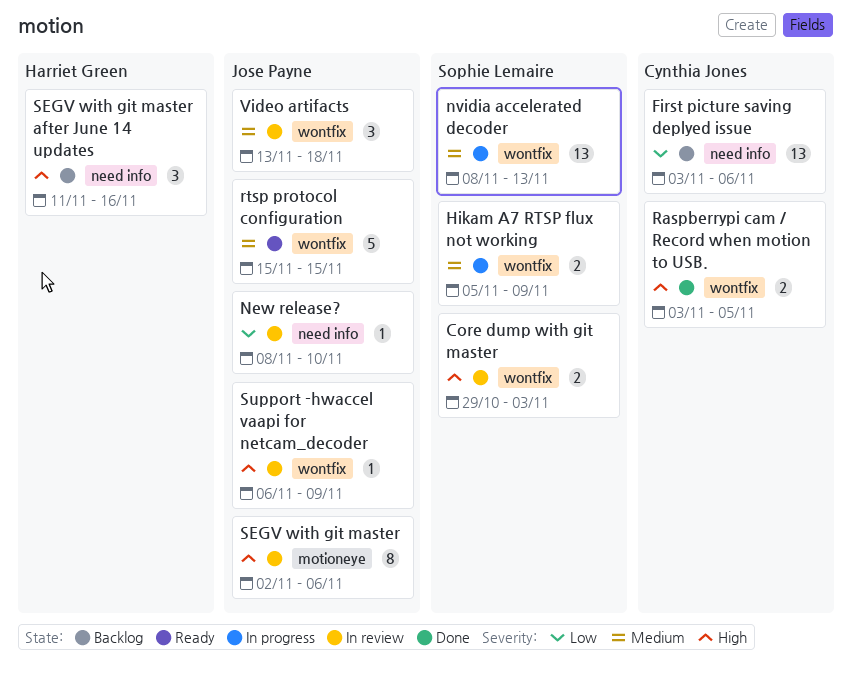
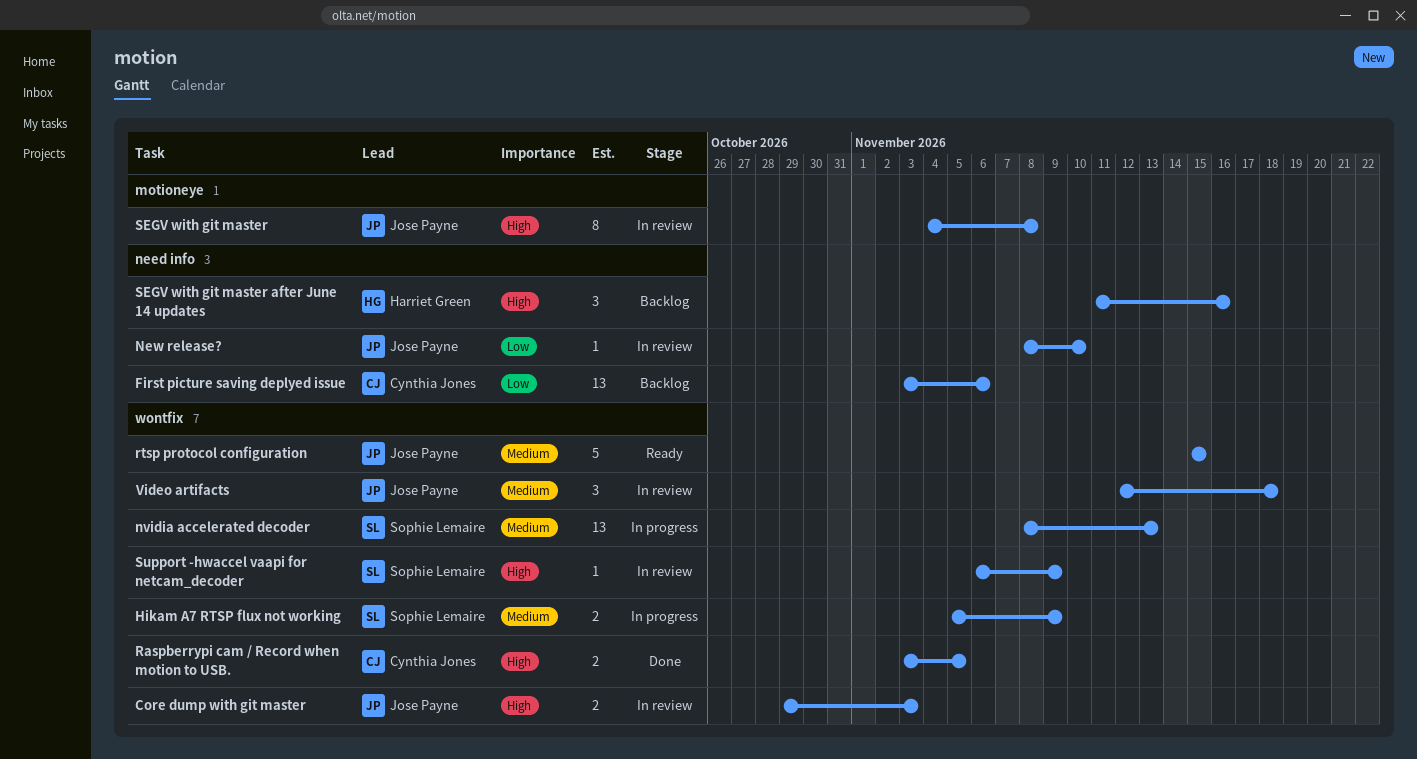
Core dump with git master, owner: Sophie Lemaire -> Jose Payne
SEGV with git master, start: Nov 2 -> Nov 4
SEGV with git master, due: Nov 6 -> Nov 8
Support -hwaccel vaapi for netcam_decoder, owner: Jose Payne -> Sophie Lemaire
Video artifacts, start: Nov 13 -> Nov 12

